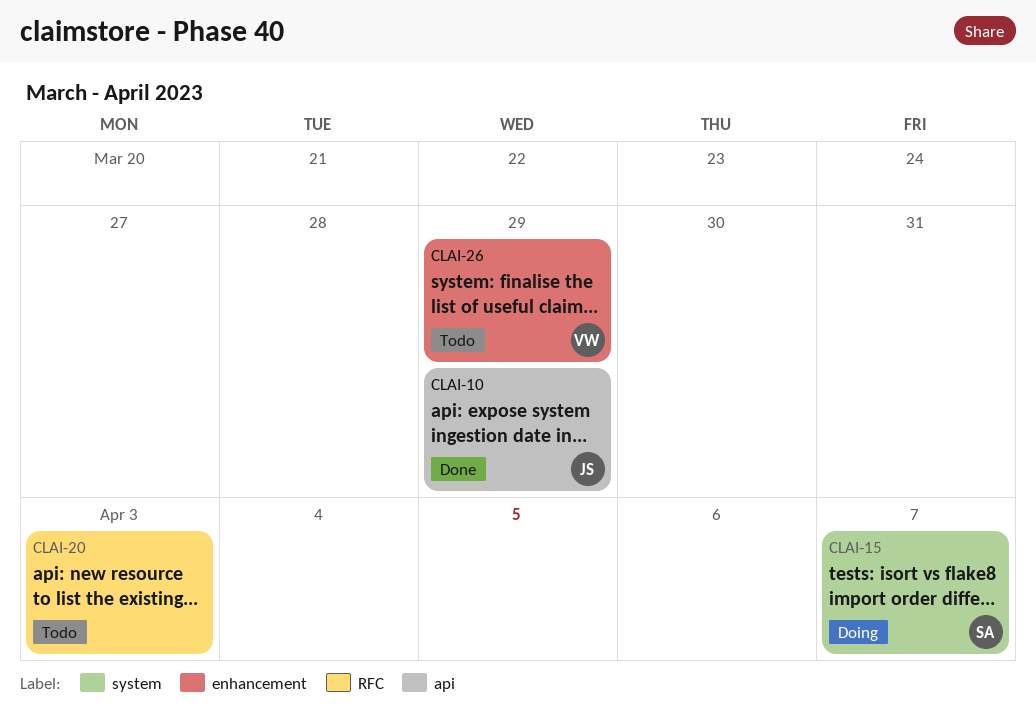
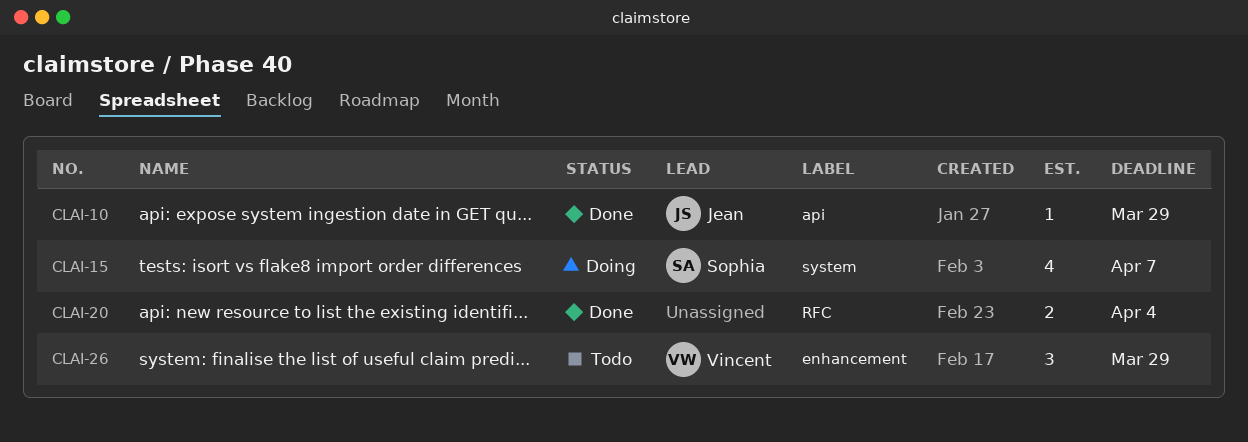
CLAI-20, status: Todo -> Done
CLAI-20, due: Apr 3 -> Apr 4

